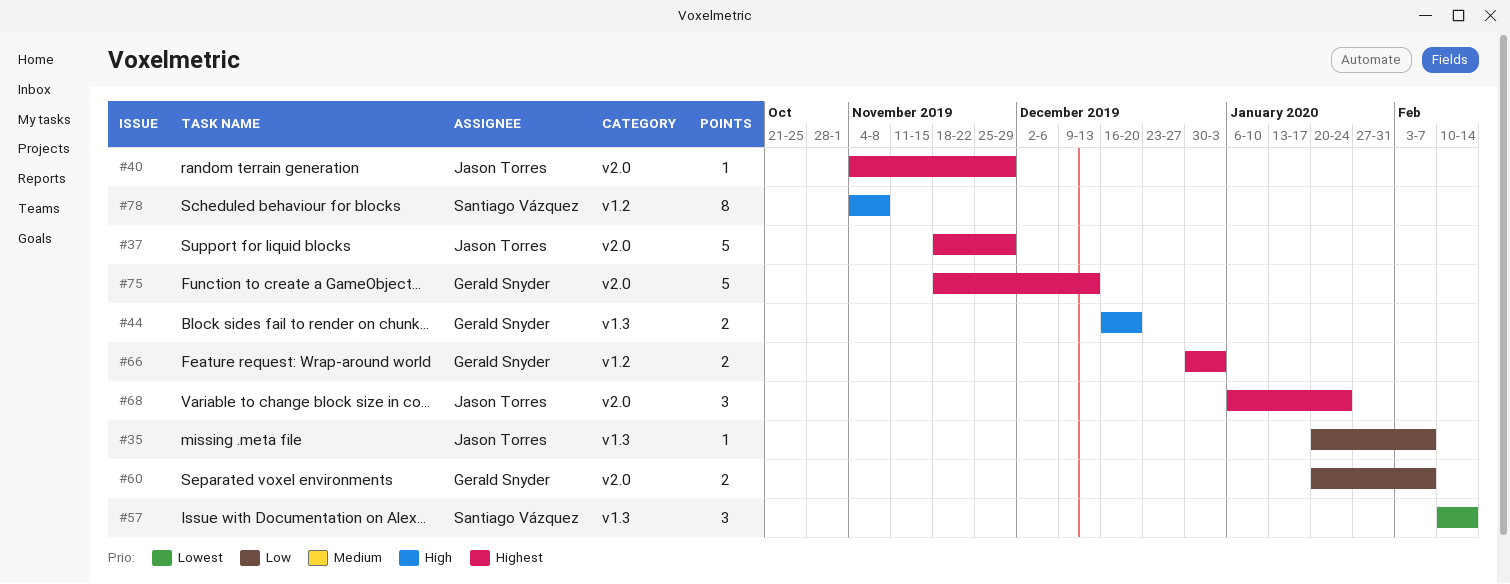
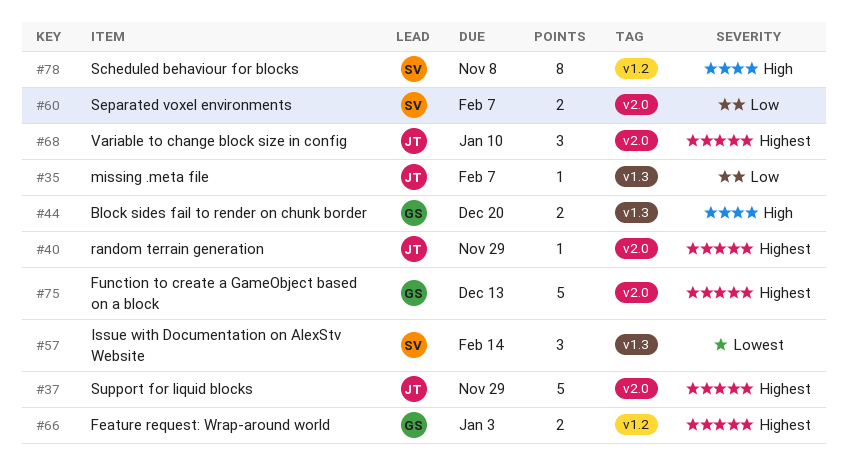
#60, owner: Gerald Snyder -> Santiago Vázquez
#68, due: Jan 24 -> Jan 10

